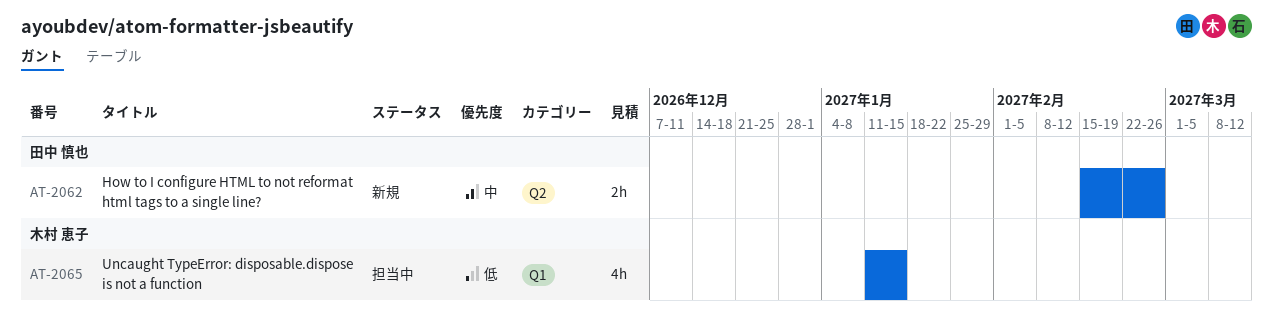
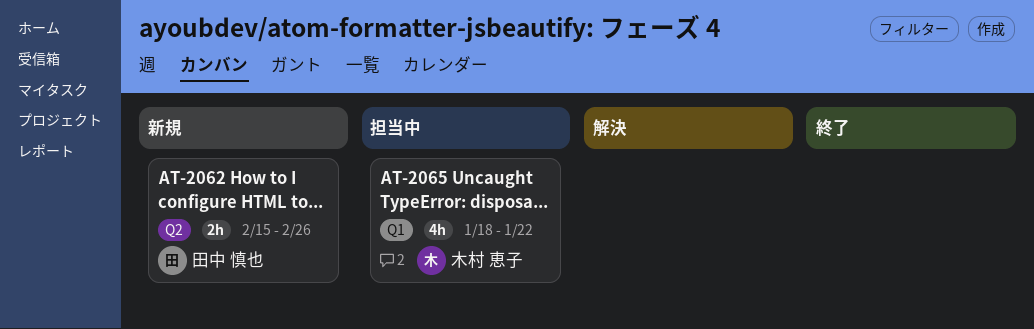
AT-2065, start: Jan 11 -> Jan 18
AT-2065, due: Jan 15 -> Jan 22

